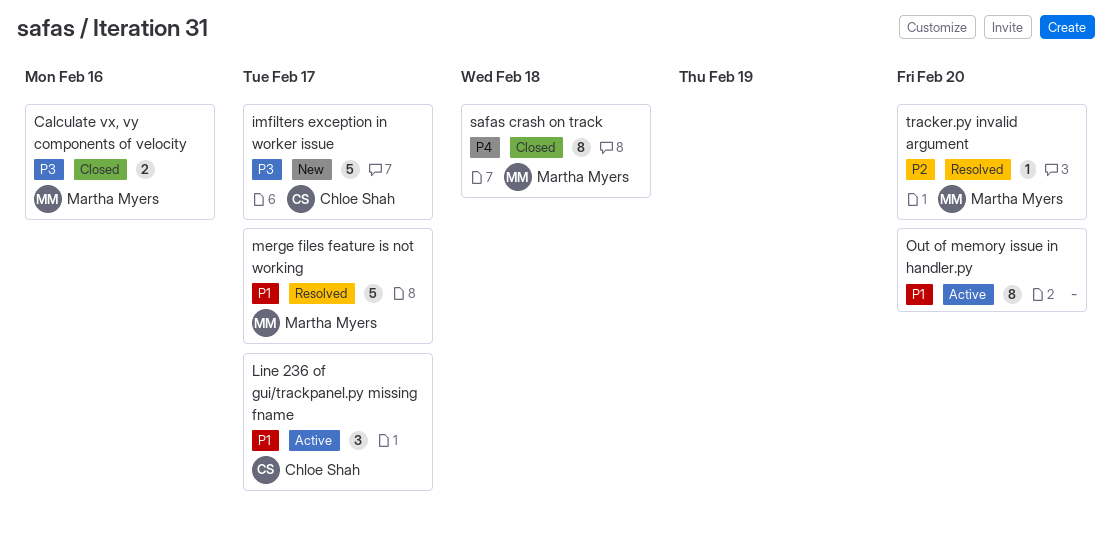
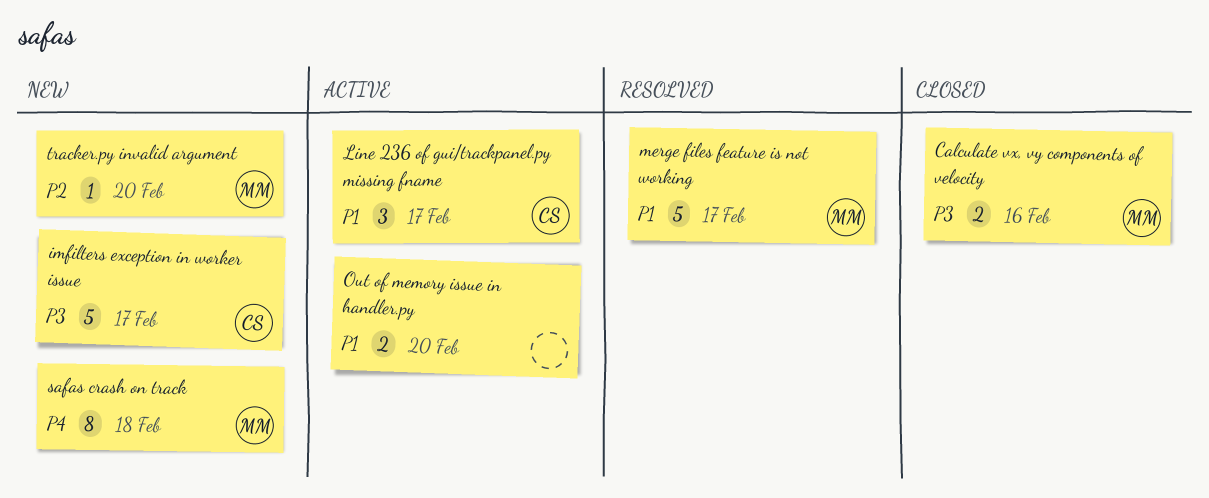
Out of memory issue in handler.py, estimate: 8 -> 2
safas crash on track, status: Closed -> New
tracker.py invalid argument, status: Resolved -> New

